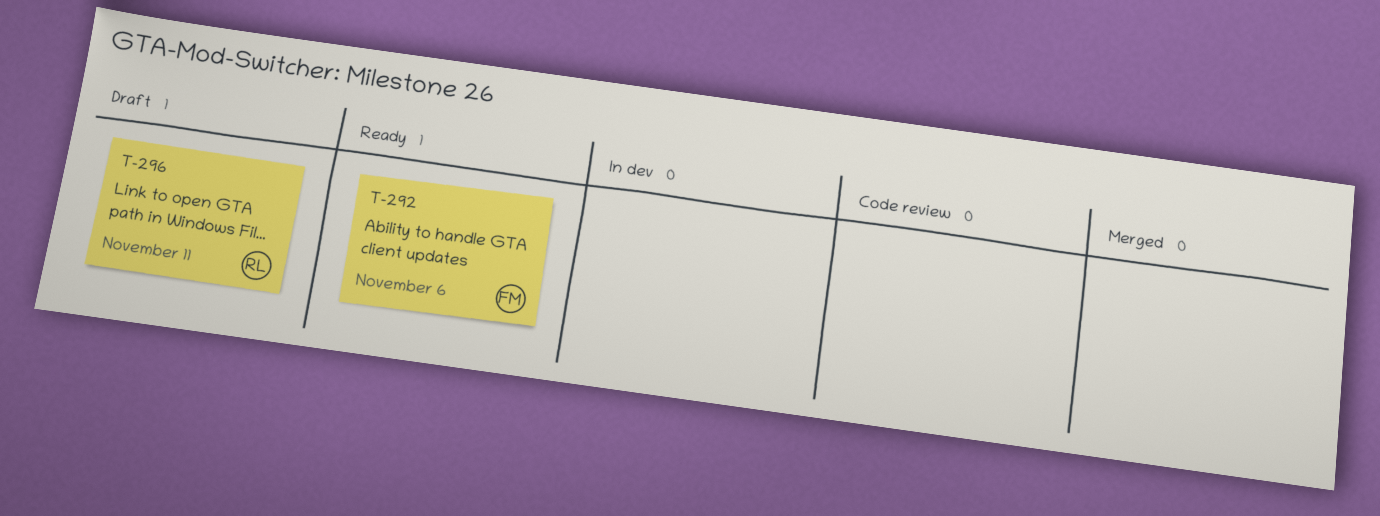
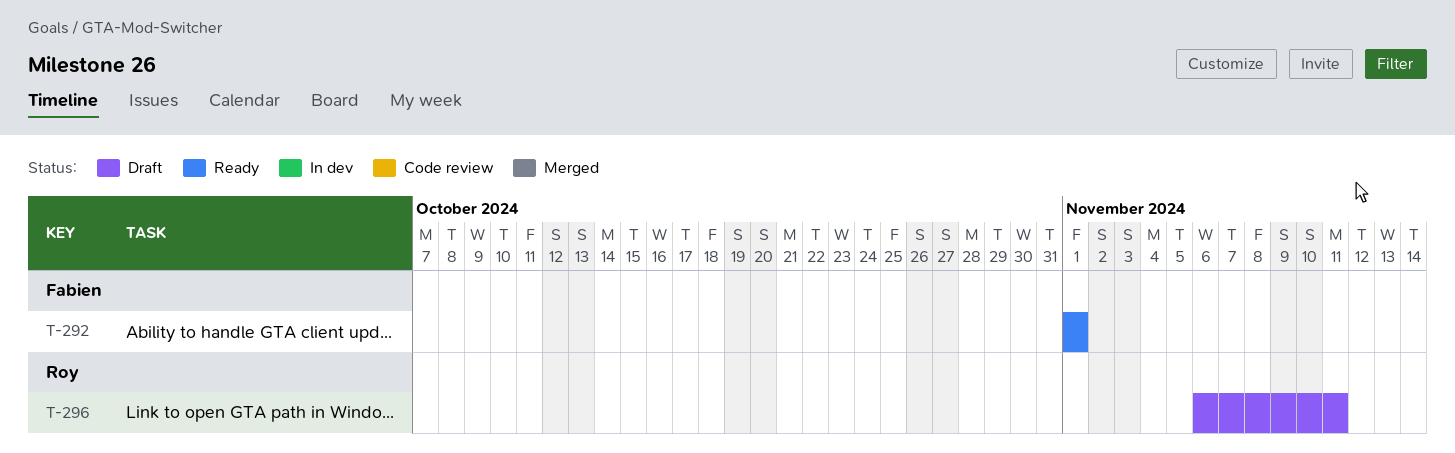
T-292, due: Nov 6 -> Nov 1

